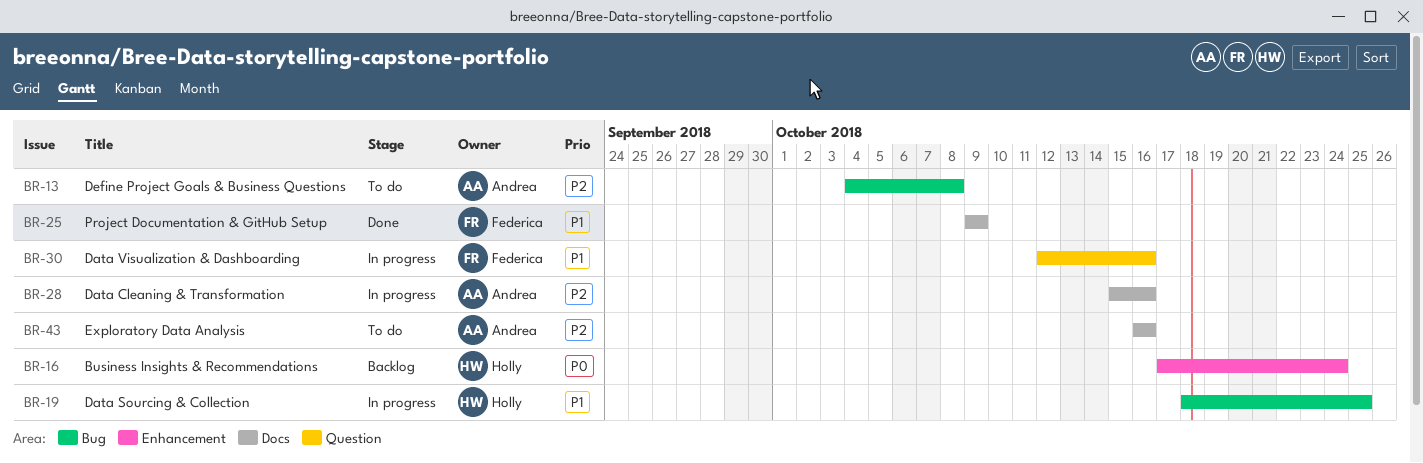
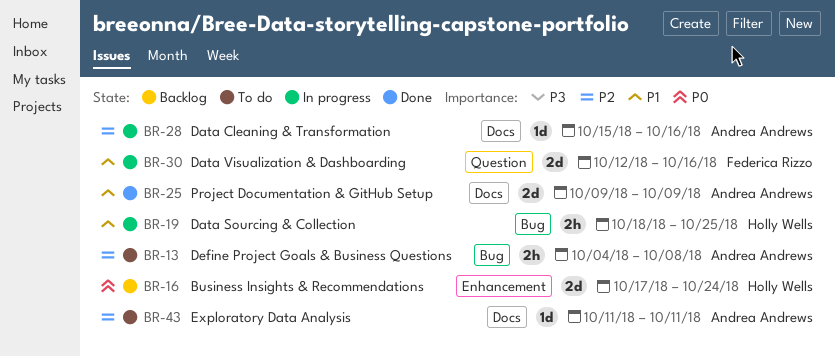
BR-25, owner: Federica Rizzo -> Andrea Andrews
BR-43, start: Oct 16 -> Oct 11
BR-43, due: Oct 16 -> Oct 11

